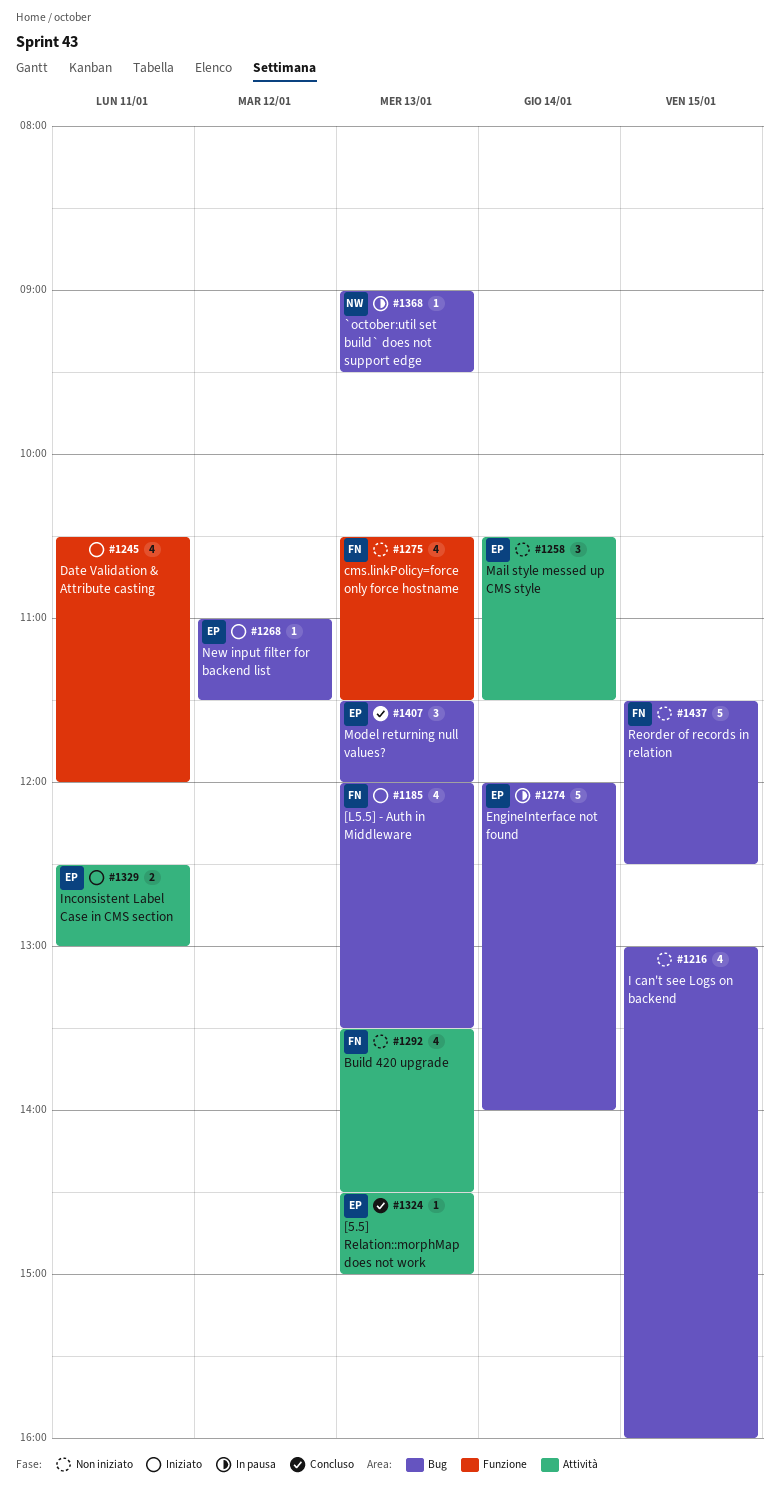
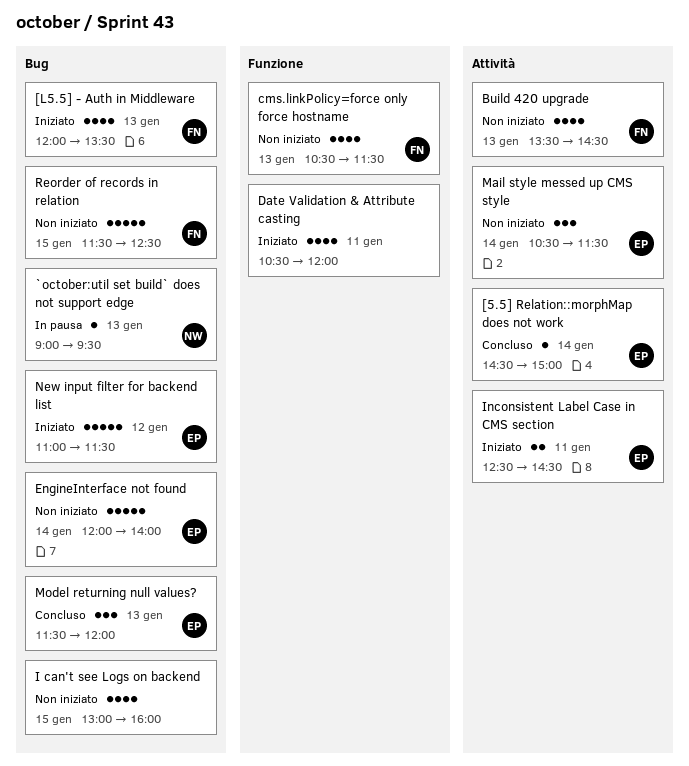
[5.5] Relation::morphMap does not work, day: Jan 13 -> Jan 14
EngineInterface not found, status: In pausa -> Non iniziato
Inconsistent Label Case in CMS section, ends: 13:00 -> 14:30
New input filter for backend list, estimate: 1 -> 5

